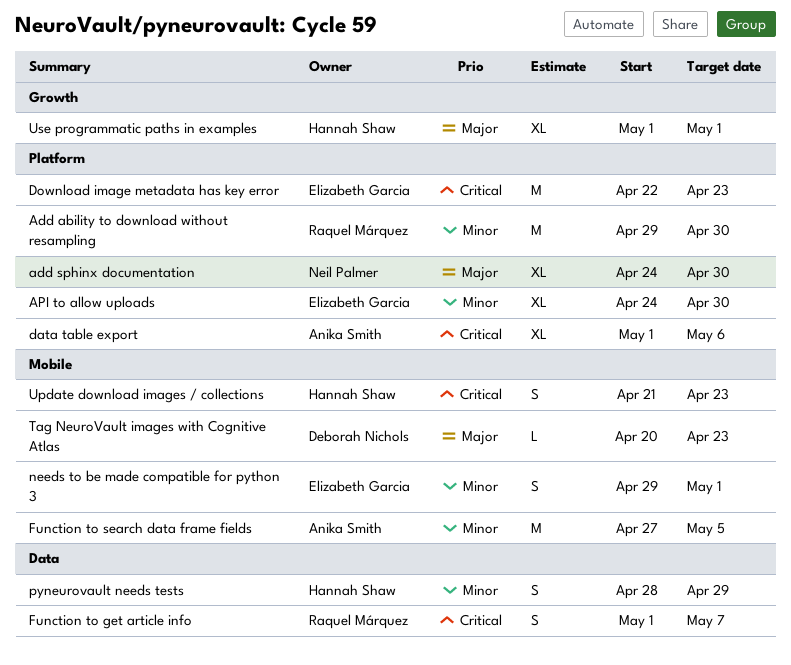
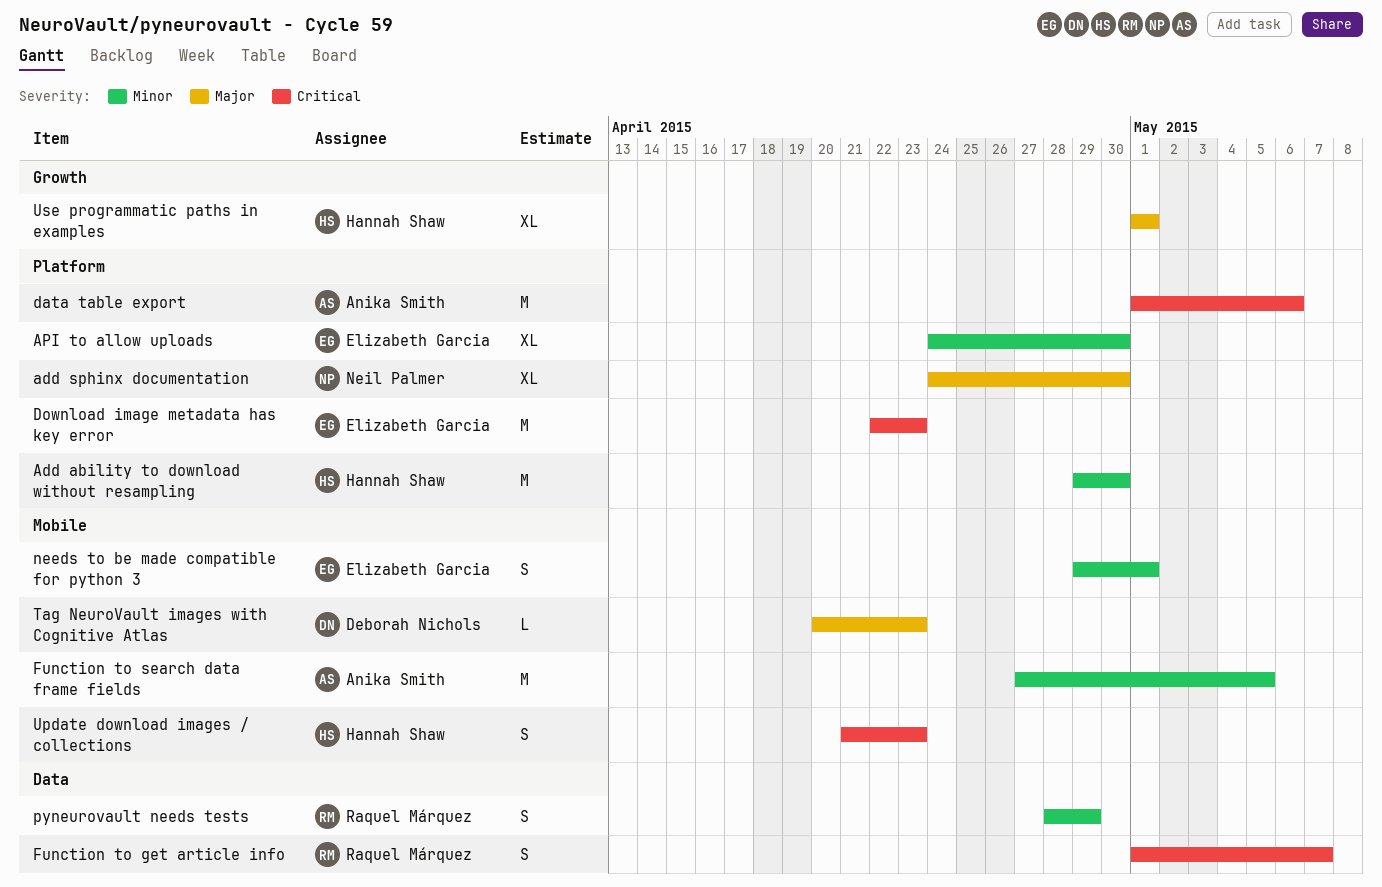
Add ability to download without resampling, owner: Raquel Márquez -> Hannah Shaw
data table export, estimate: XL -> M
pyneurovault needs tests, owner: Hannah Shaw -> Raquel Márquez

